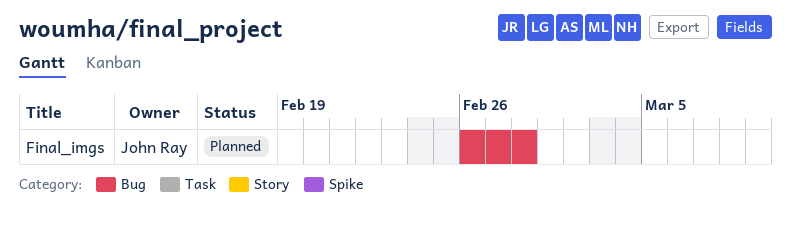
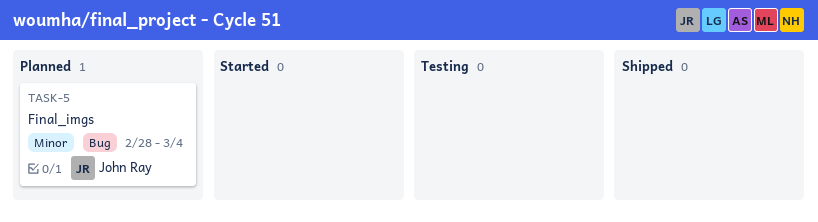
Final_imgs, start: Feb 26 -> Feb 28
Final_imgs, due: Feb 28 -> Mar 4

